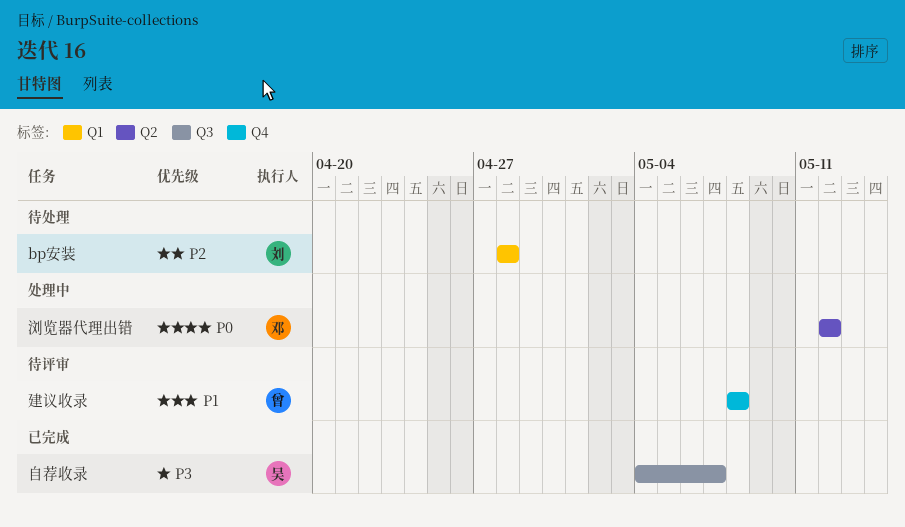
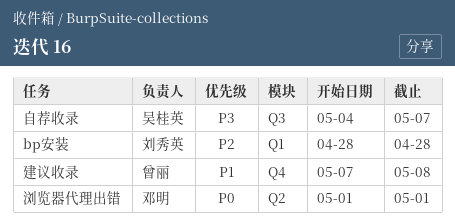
建议收录, start: May 8 -> May 7
浏览器代理出错, start: May 12 -> May 1
浏览器代理出错, due: May 12 -> May 1

